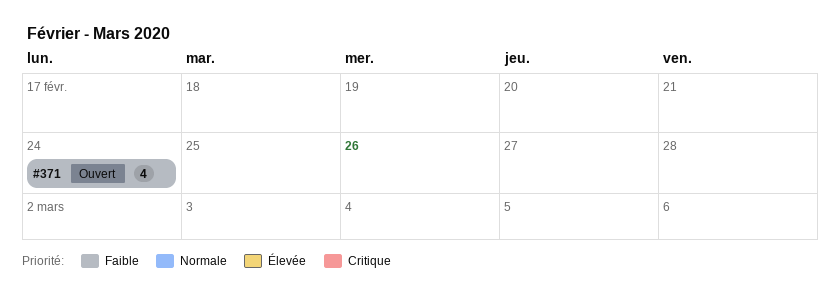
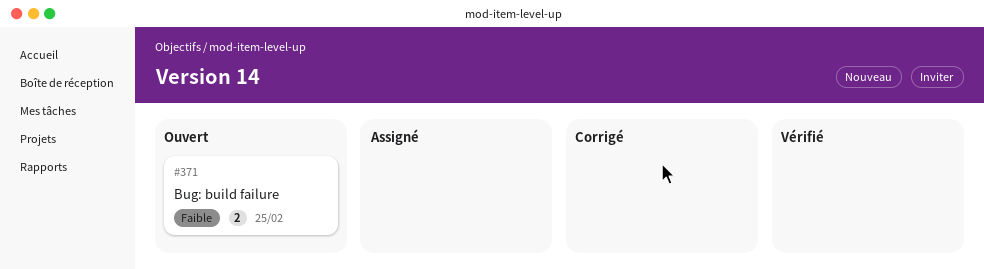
#371, estimate: 4 -> 2
#371, due: Feb 24 -> Feb 25

